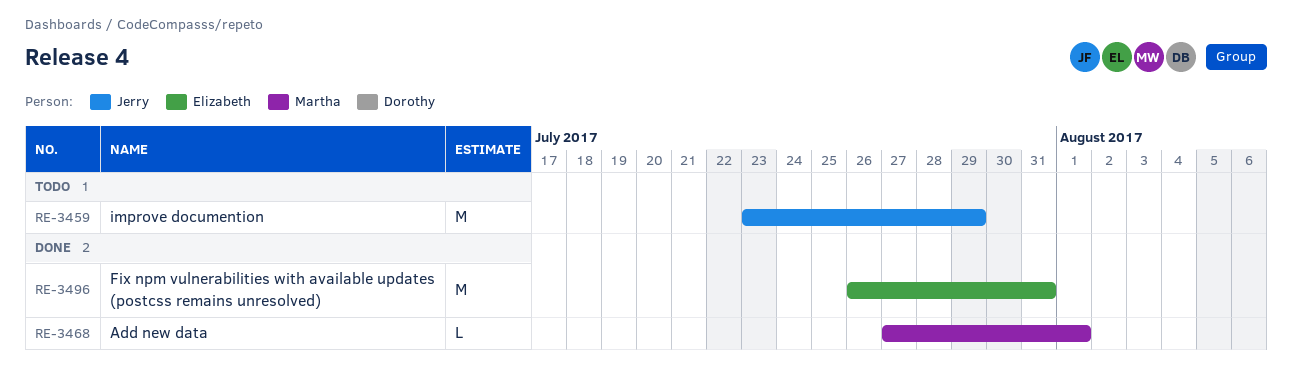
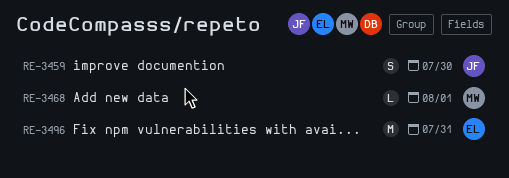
RE-3459, estimate: M -> S
RE-3459, due: Jul 29 -> Jul 30

